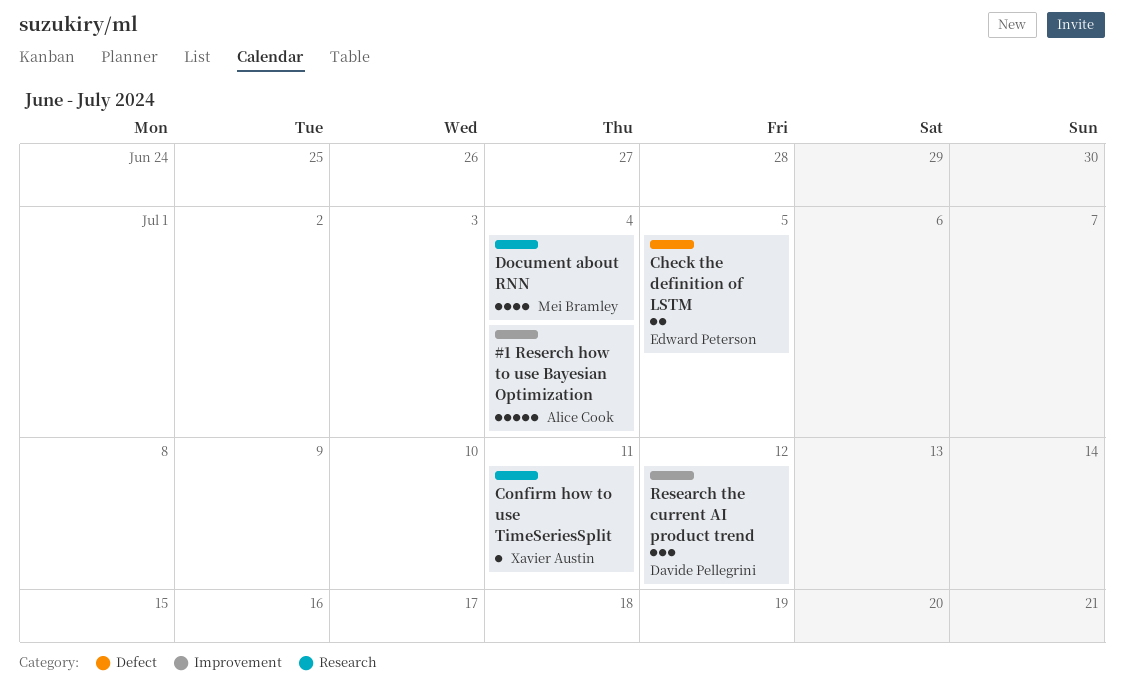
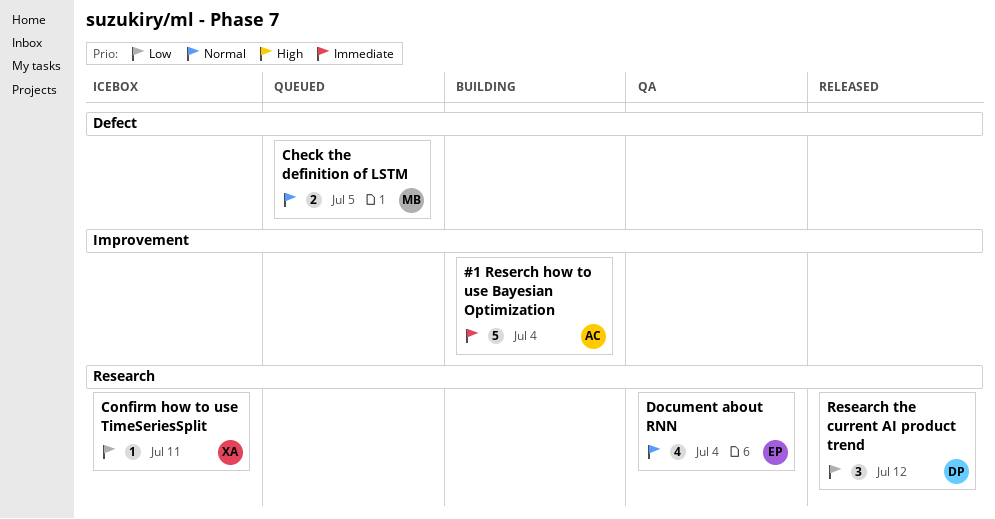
Check the definition of LSTM, owner: Edward Peterson -> Mei Bramley
Document about RNN, owner: Mei Bramley -> Edward Peterson
Research the current AI product trend, label: Improvement -> Research

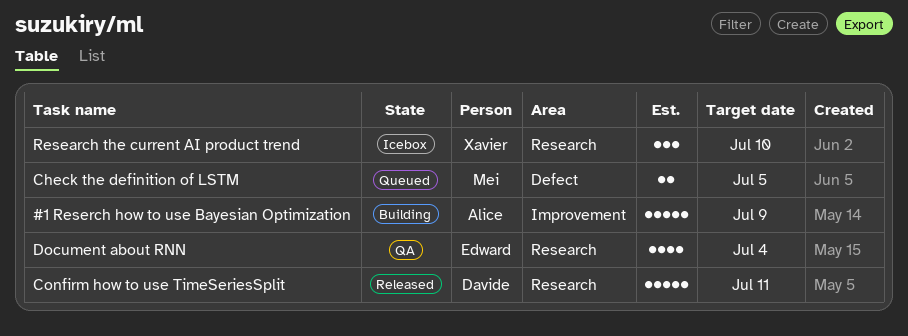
#1 Reserch how to use Bayesian Optimization, due: Jul 4 -> Jul 9
Confirm how to use TimeSeriesSplit, status: Icebox -> Released
Confirm how to use TimeSeriesSplit, owner: Xavier -> Davide
Confirm how to use TimeSeriesSplit, estimate: 1 -> 5
Research the current AI product trend, status: Released -> Icebox
Research the current AI product trend, owner: Davide -> Xavier
Research the current AI product trend, due: Jul 12 -> Jul 10

